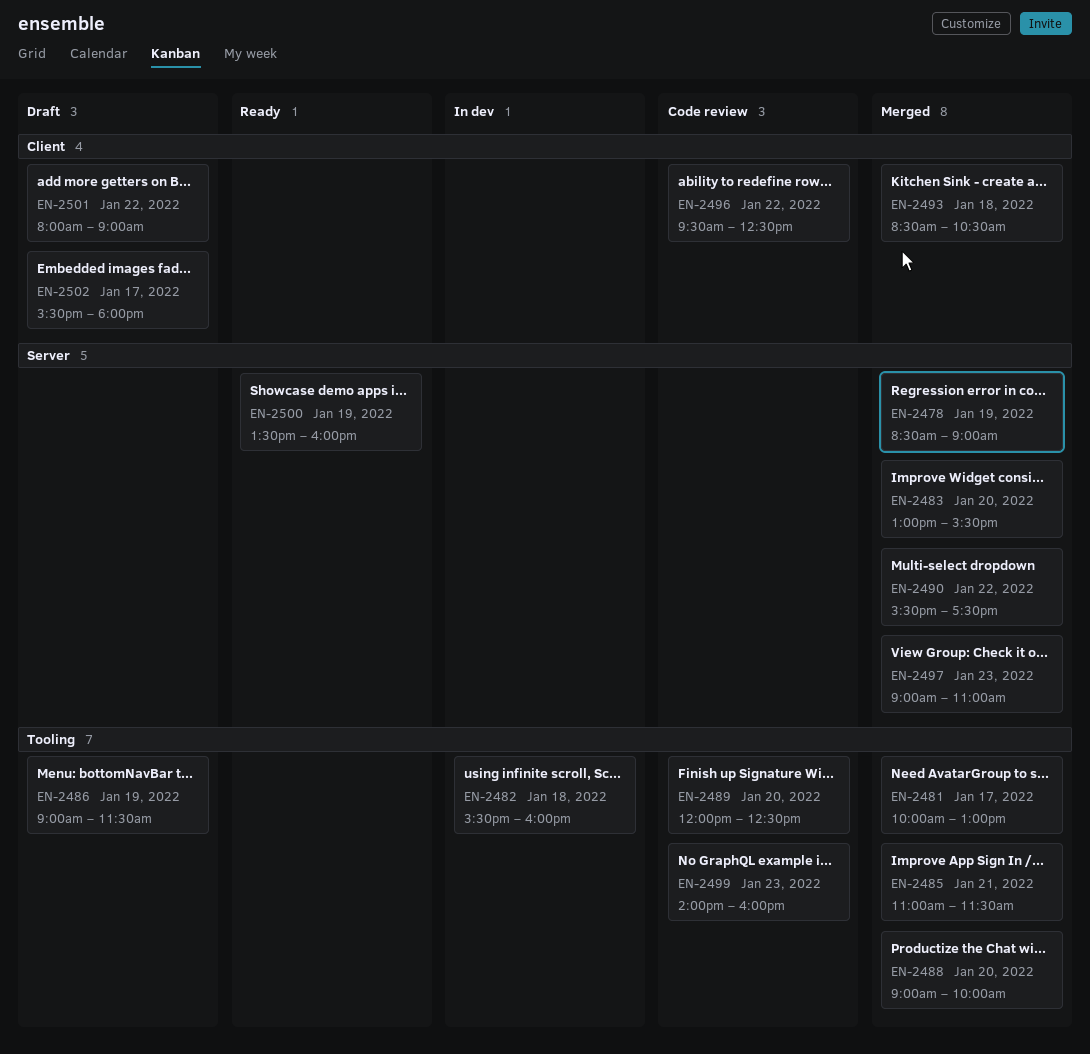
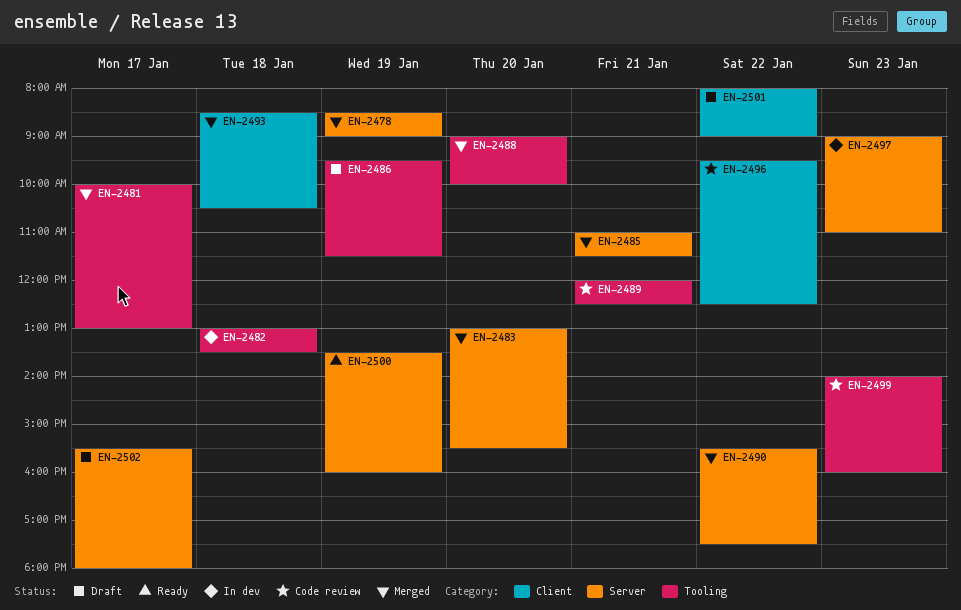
EN-2482, begins: 15:30 -> 13:00
EN-2482, ends: 16:00 -> 13:30
EN-2485, label: Tooling -> Server
EN-2486, begins: 09:00 -> 09:30
EN-2489, day: Jan 20 -> Jan 21
EN-2497, status: Merged -> In dev
EN-2502, label: Client -> Server

